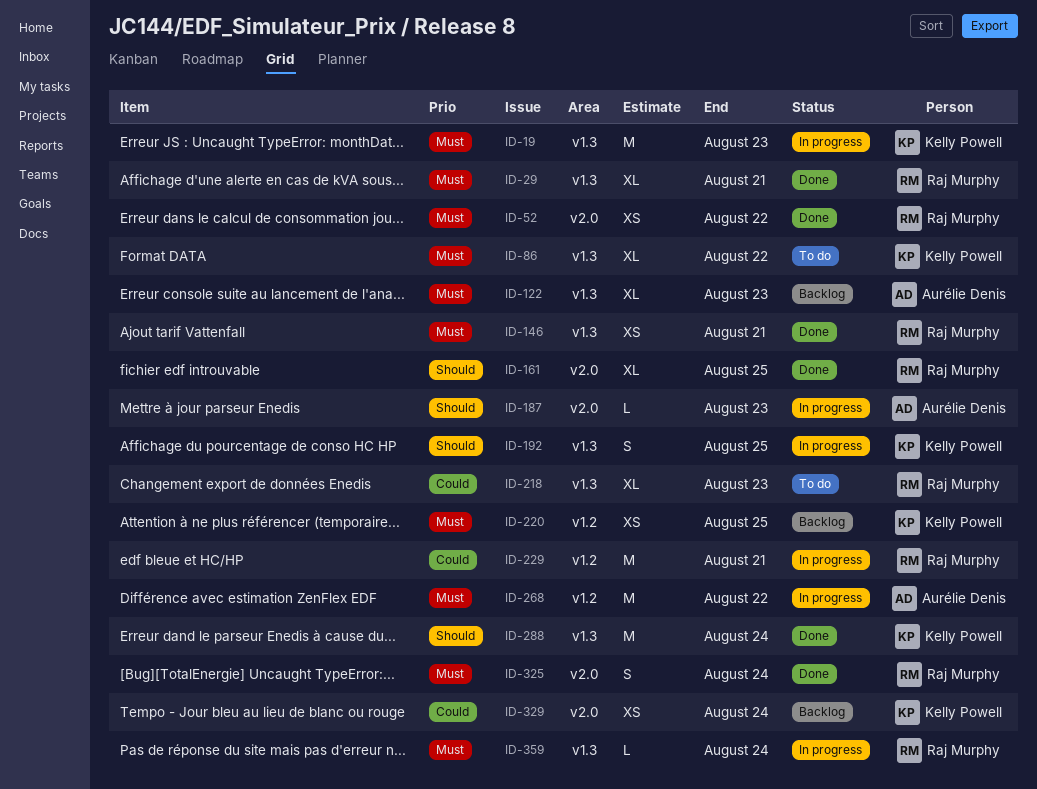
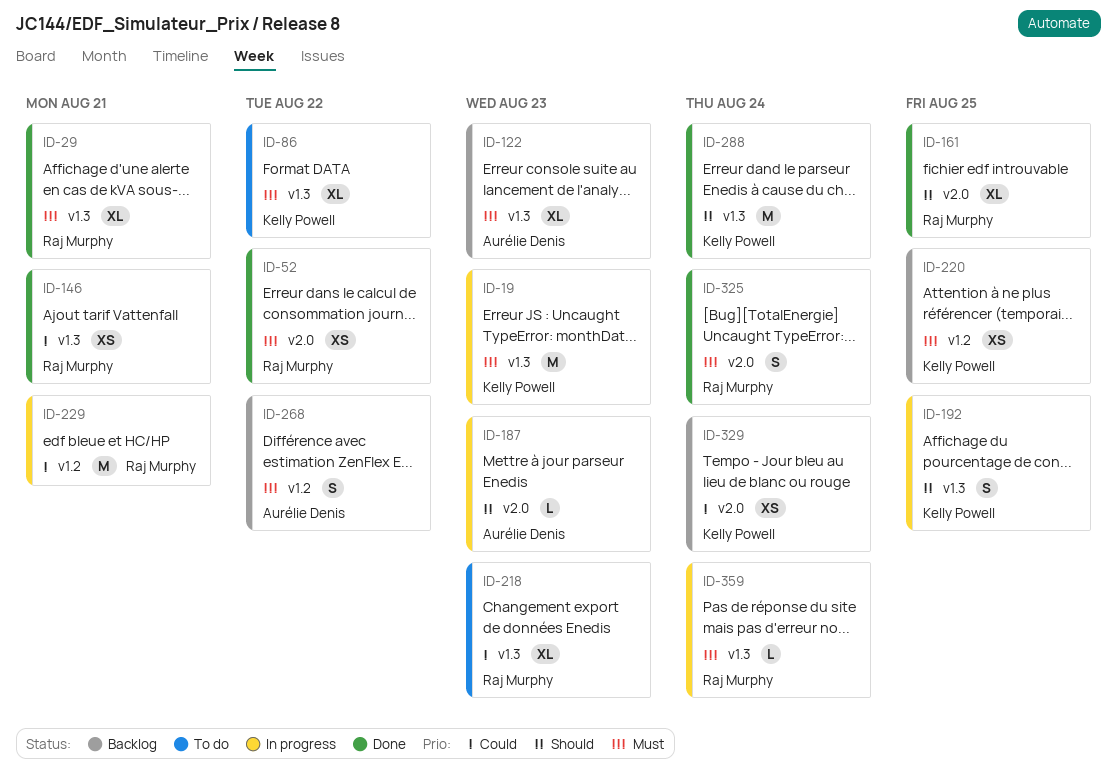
ID-146, priority: Must -> Could
ID-268, status: In progress -> Backlog
ID-268, estimate: M -> S

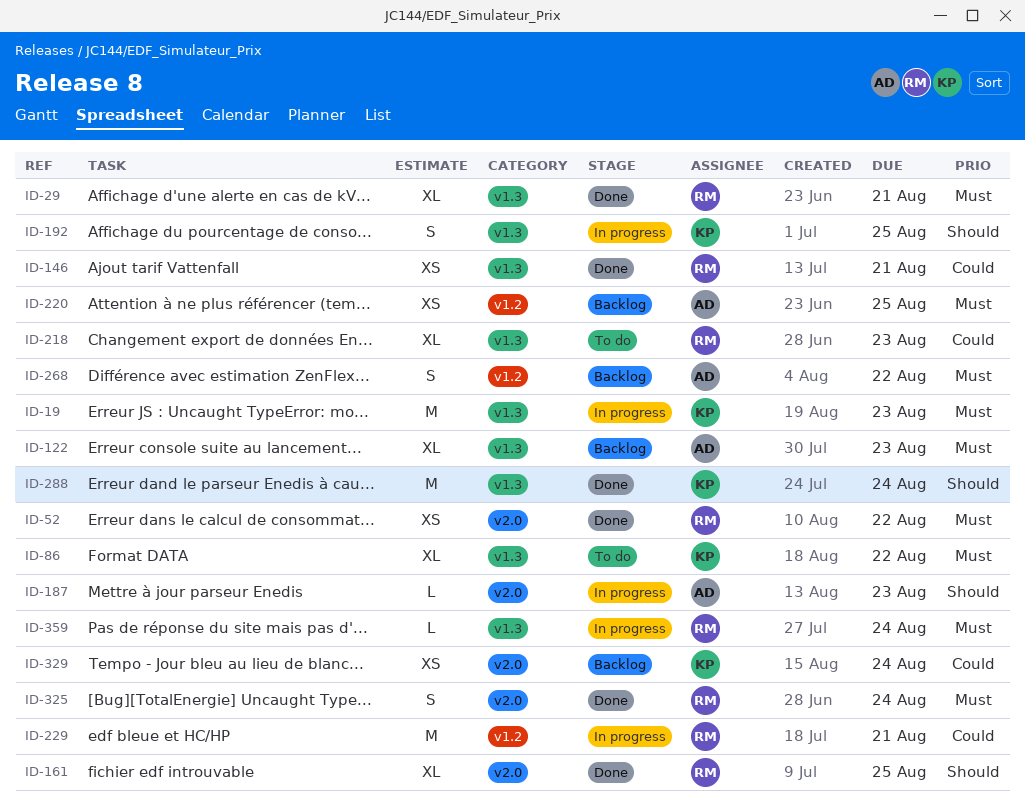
ID-220, owner: Kelly Powell -> Aurélie Denis

